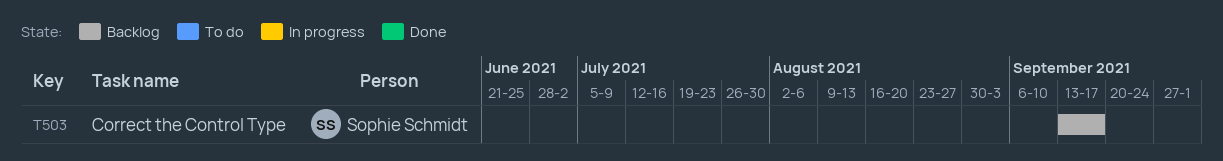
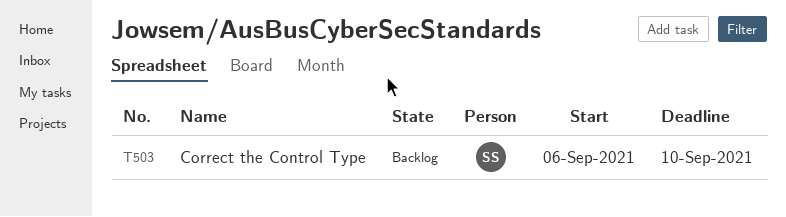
T503, start: Sep 13 -> Sep 6
T503, due: Sep 17 -> Sep 10

